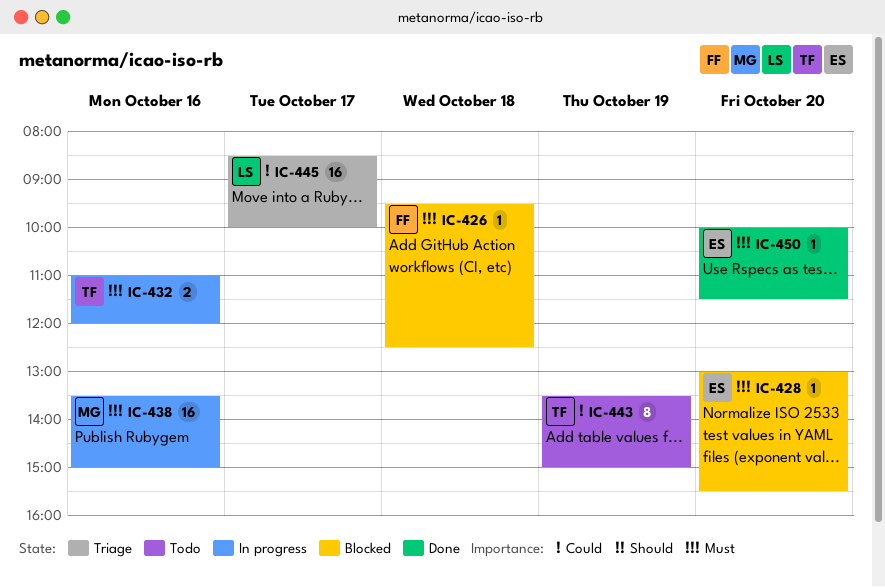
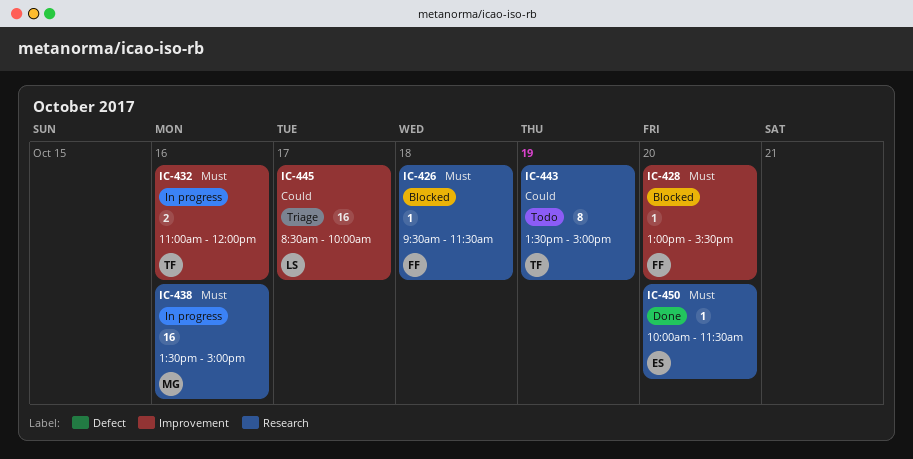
IC-426, ends: 12:30 -> 11:30
IC-428, owner: ES -> FF

